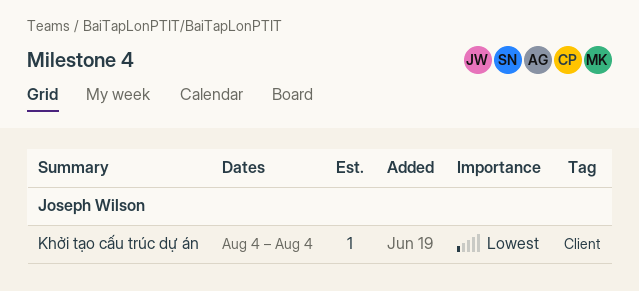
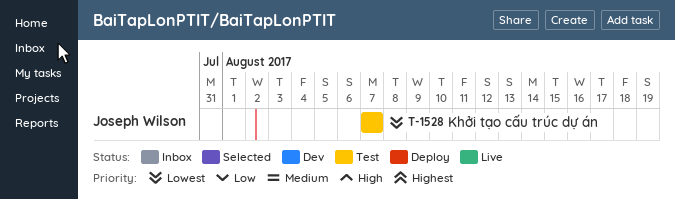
Khởi tạo cấu trúc dự án, start: Aug 4 -> Aug 7
Khởi tạo cấu trúc dự án, due: Aug 4 -> Aug 7

